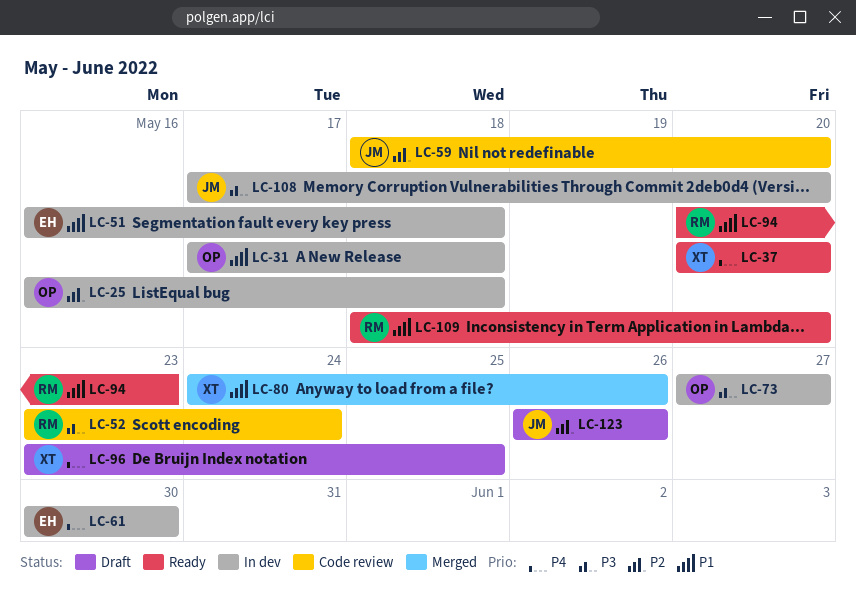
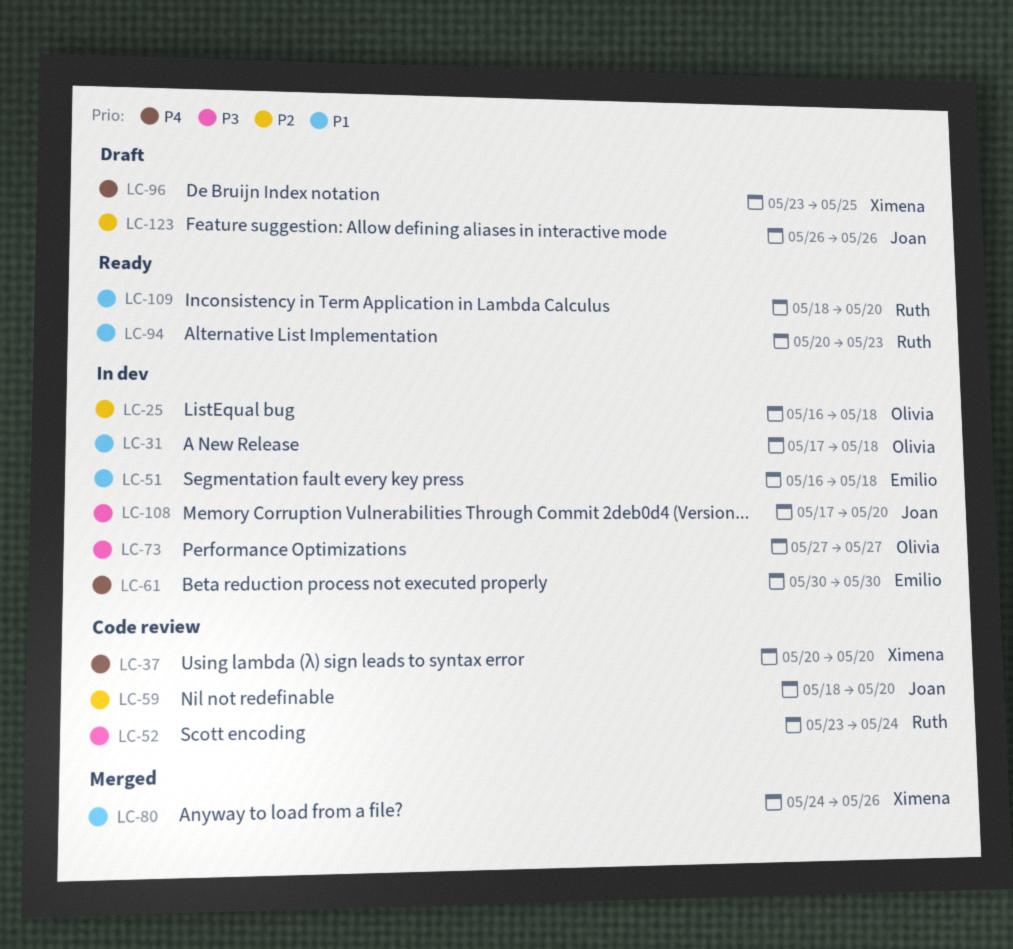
LC-37, status: Ready -> Code review

